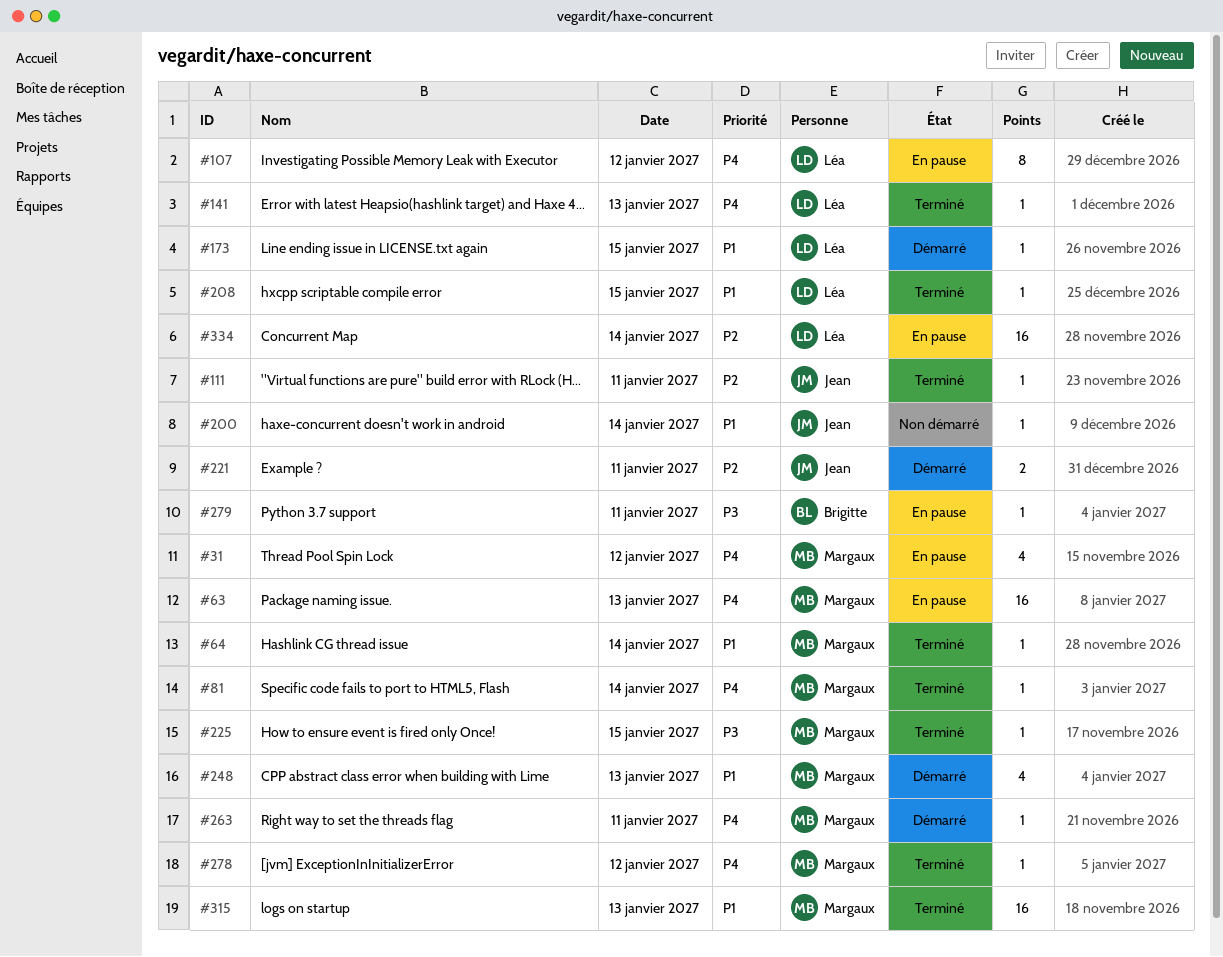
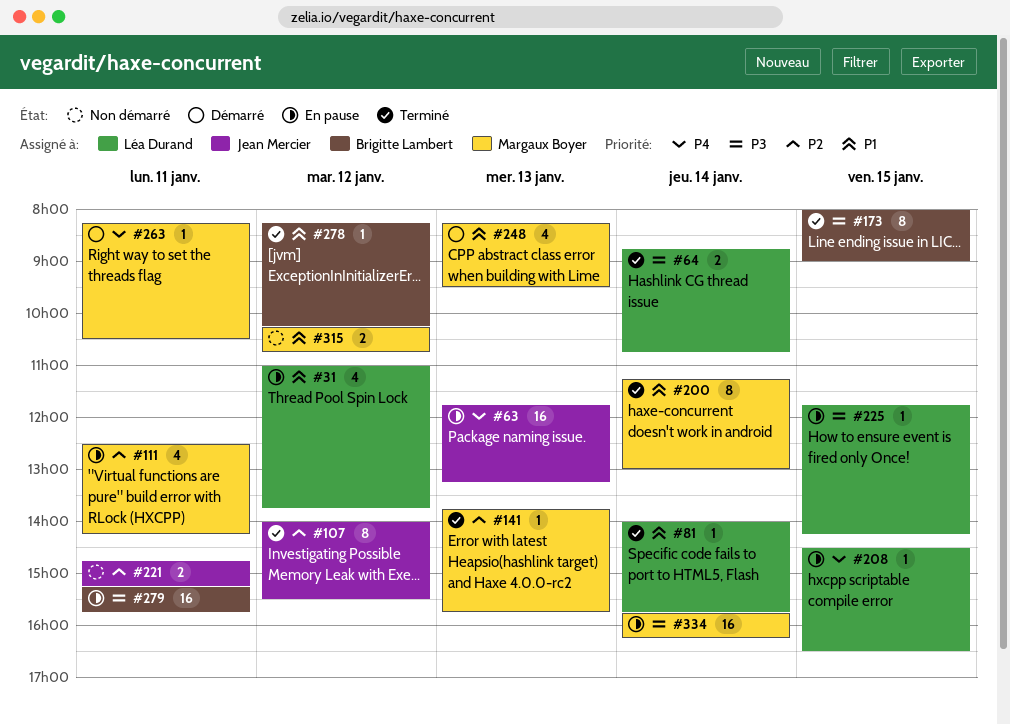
#31, owner: Margaux Boyer -> Léa Durand
#31, priority: P4 -> P1
#63, owner: Margaux Boyer -> Jean Mercier
#64, owner: Margaux Boyer -> Léa Durand
#64, priority: P1 -> P3
#64, estimate: 1 -> 2
#81, owner: Margaux Boyer -> Léa Durand
#81, priority: P4 -> P1
#107, status: En pause -> Terminé
#107, owner: Léa Durand -> Jean Mercier
#107, priority: P4 -> P2
#111, status: Terminé -> En pause
#111, owner: Jean Mercier -> Margaux Boyer
#111, estimate: 1 -> 4
#141, owner: Léa Durand -> Margaux Boyer
#141, priority: P4 -> P2
#173, status: Démarré -> Terminé
#173, owner: Léa Durand -> Brigitte Lambert
#173, priority: P1 -> P3
#173, estimate: 1 -> 8
#200, status: Non démarré -> Terminé
#200, owner: Jean Mercier -> Margaux Boyer
#200, estimate: 1 -> 8
#208, status: Terminé -> En pause
#208, priority: P1 -> P4
#221, status: Démarré -> Non démarré
#225, status: Terminé -> En pause
#225, owner: Margaux Boyer -> Léa Durand
#278, owner: Margaux Boyer -> Brigitte Lambert
#278, priority: P4 -> P1
#279, estimate: 1 -> 16
#315, status: Terminé -> Non démarré
#315, estimate: 16 -> 2
#315, day: Jan 13 -> Jan 12
#334, owner: Léa Durand -> Margaux Boyer
#334, priority: P2 -> P3

